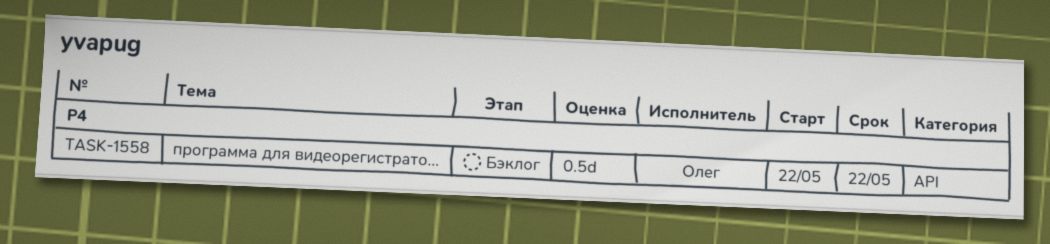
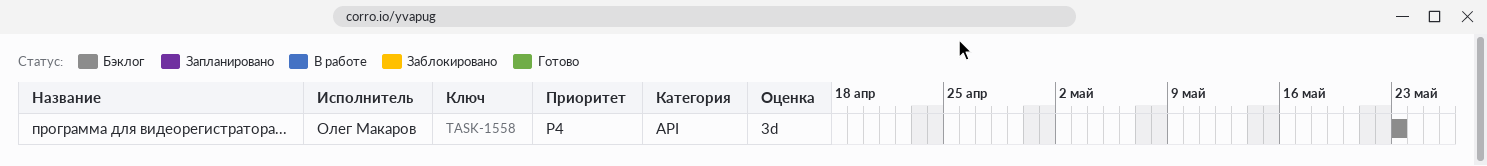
TASK-1558, estimate: 0.5d -> 3d
TASK-1558, start: May 22 -> May 23
TASK-1558, due: May 22 -> May 23

